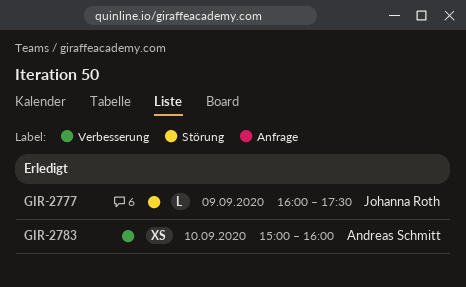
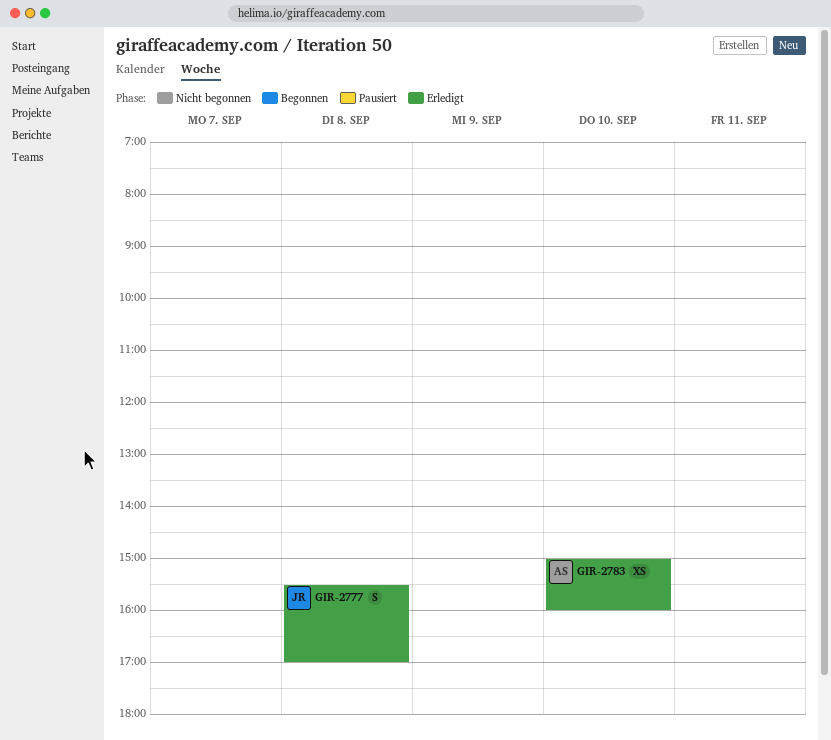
GIR-2777, estimate: L -> S
GIR-2777, day: Sep 9 -> Sep 8
GIR-2777, begins: 16:00 -> 15:30
GIR-2777, ends: 17:30 -> 17:00

